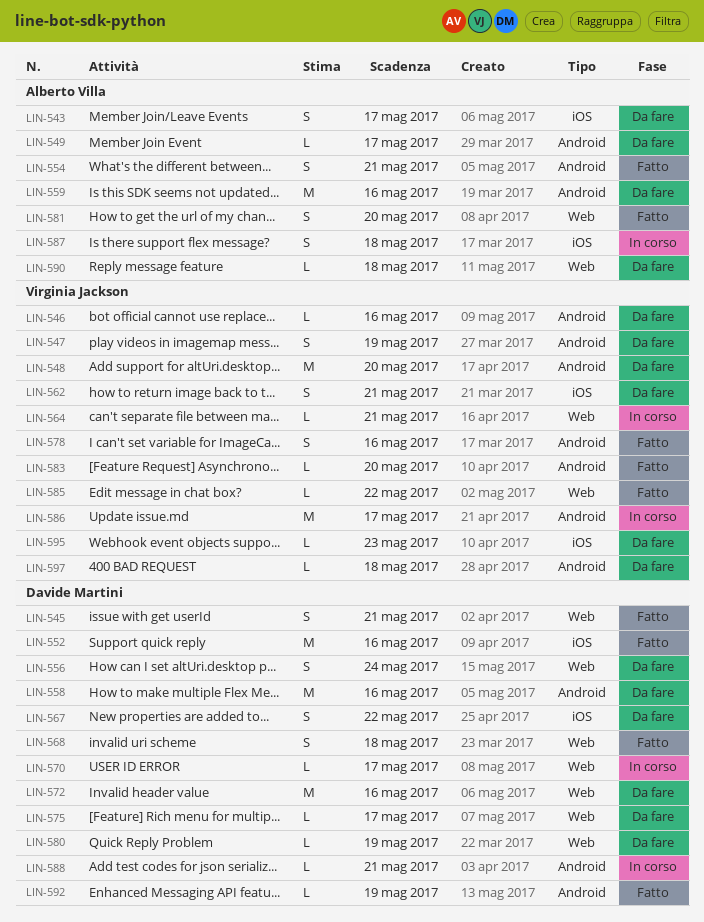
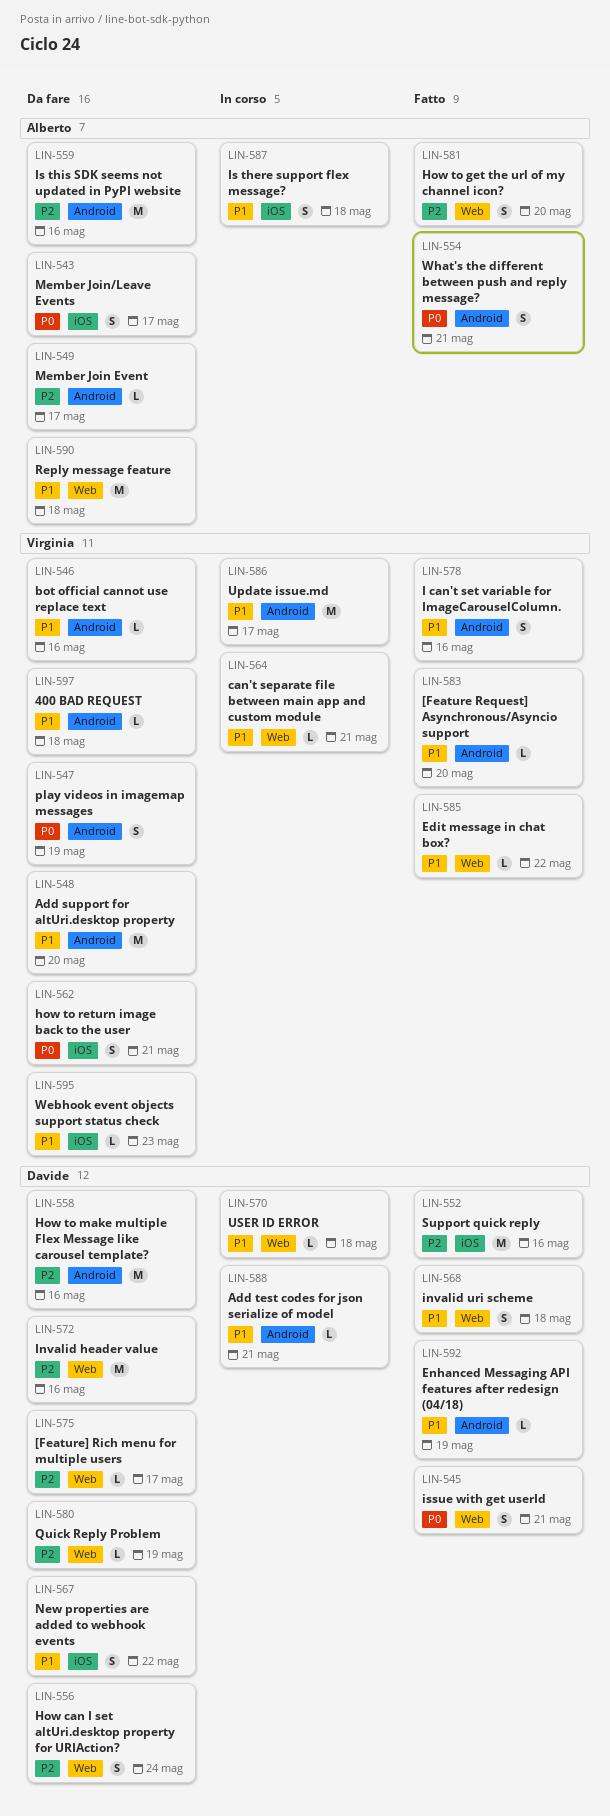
LIN-570, due: May 17 -> May 18
LIN-590, estimate: L -> M

